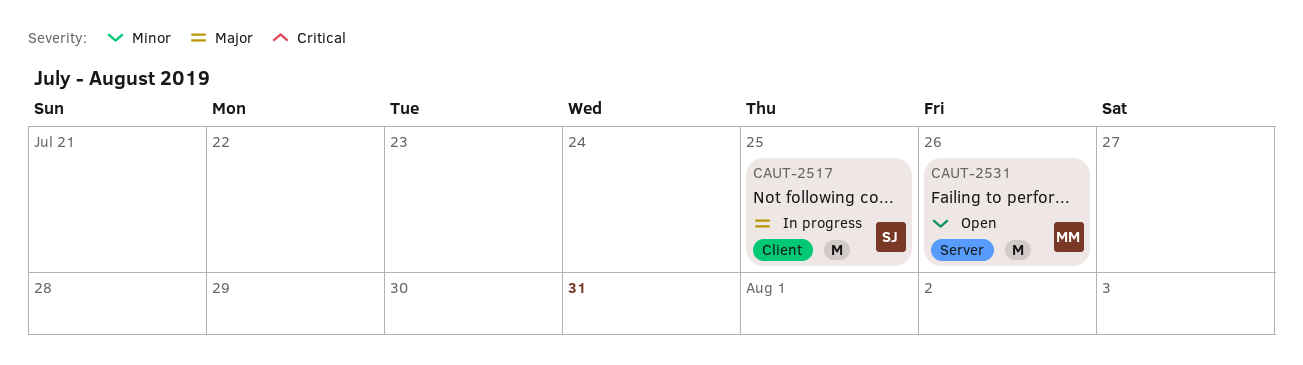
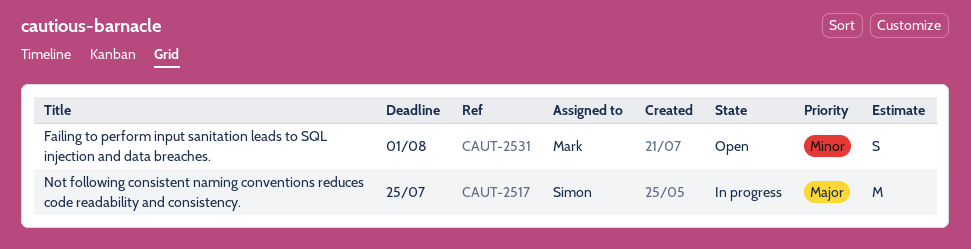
CAUT-2531, estimate: M -> S
CAUT-2531, due: Jul 26 -> Aug 1

